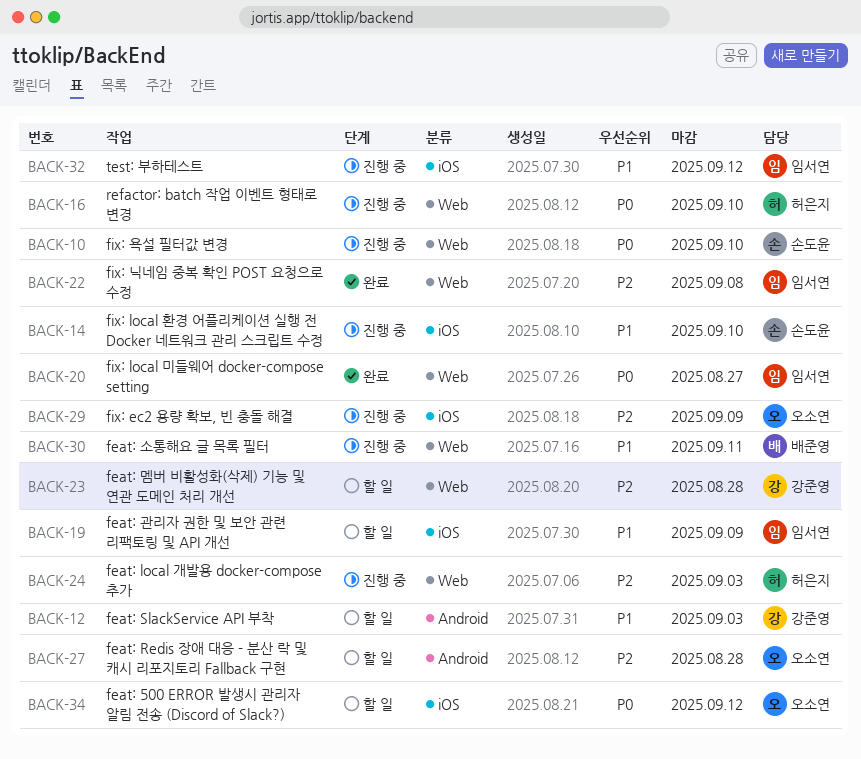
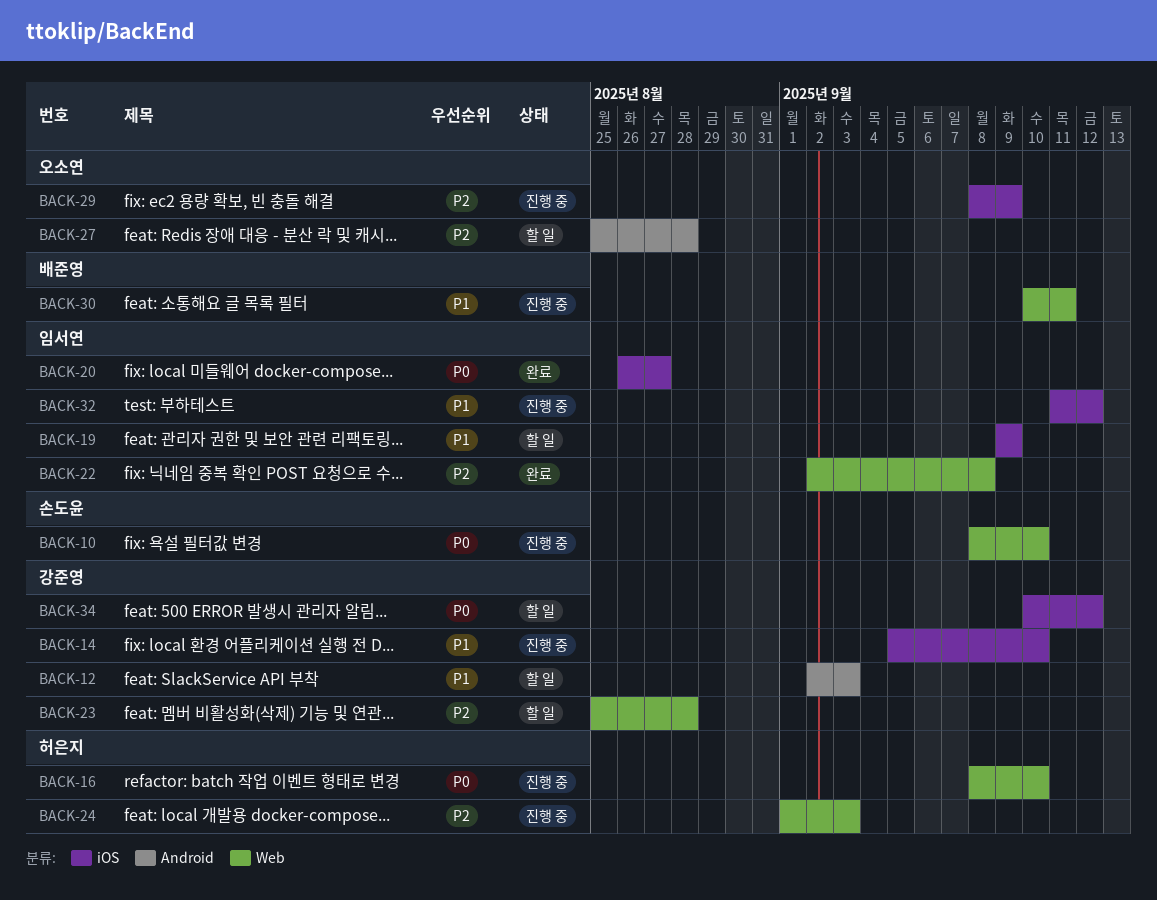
BACK-14, owner: 손도윤 -> 강준영
BACK-20, label: Web -> iOS
BACK-34, owner: 오소연 -> 강준영

